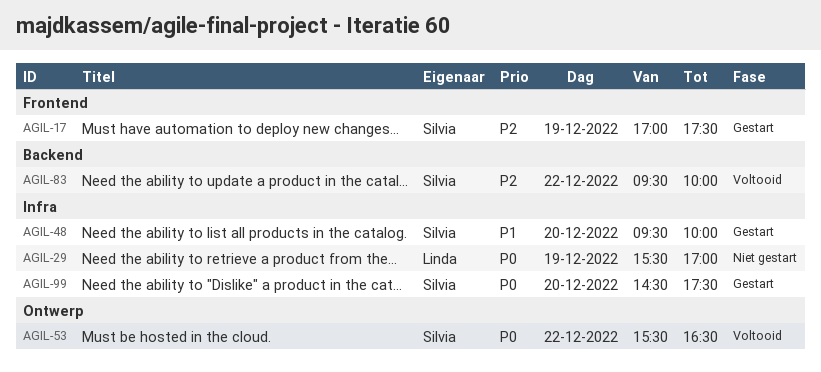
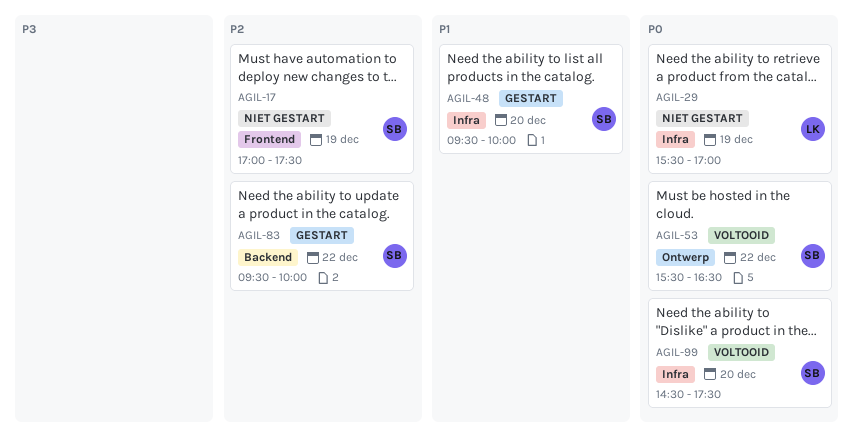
AGIL-17, status: Gestart -> Niet gestart
AGIL-83, status: Voltooid -> Gestart
AGIL-99, status: Gestart -> Voltooid

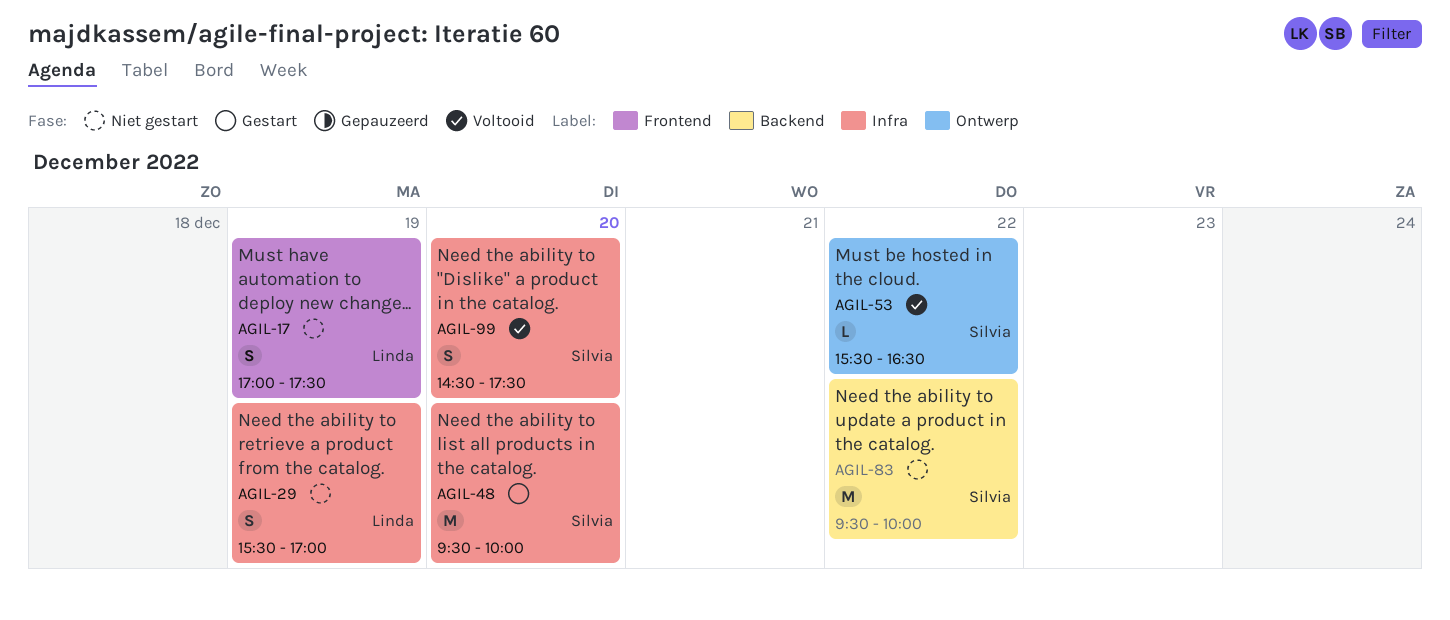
AGIL-17, owner: Silvia -> Linda
AGIL-83, status: Gestart -> Niet gestart

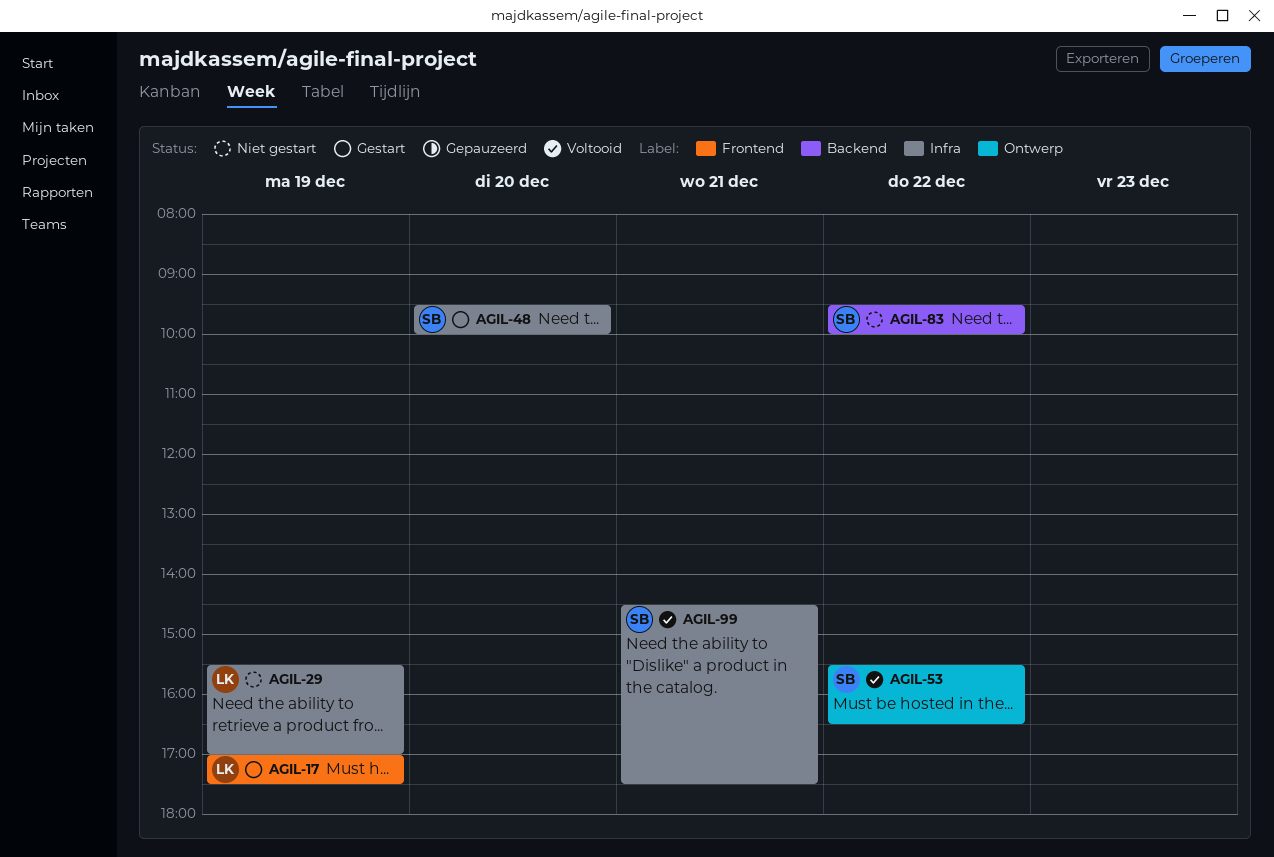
AGIL-17, status: Niet gestart -> Gestart
AGIL-99, day: Dec 20 -> Dec 21

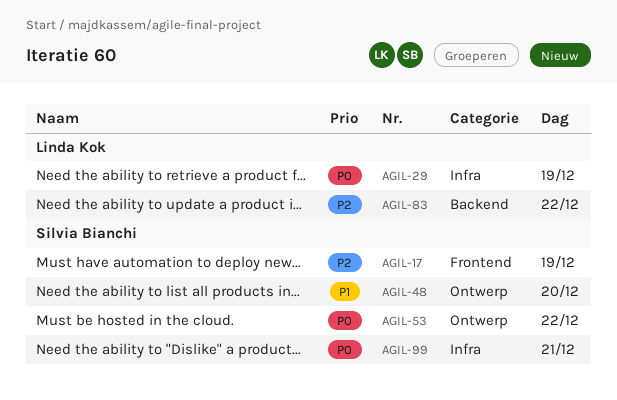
AGIL-17, owner: Linda Kok -> Silvia Bianchi
AGIL-48, label: Infra -> Ontwerp
AGIL-83, owner: Silvia Bianchi -> Linda Kok

